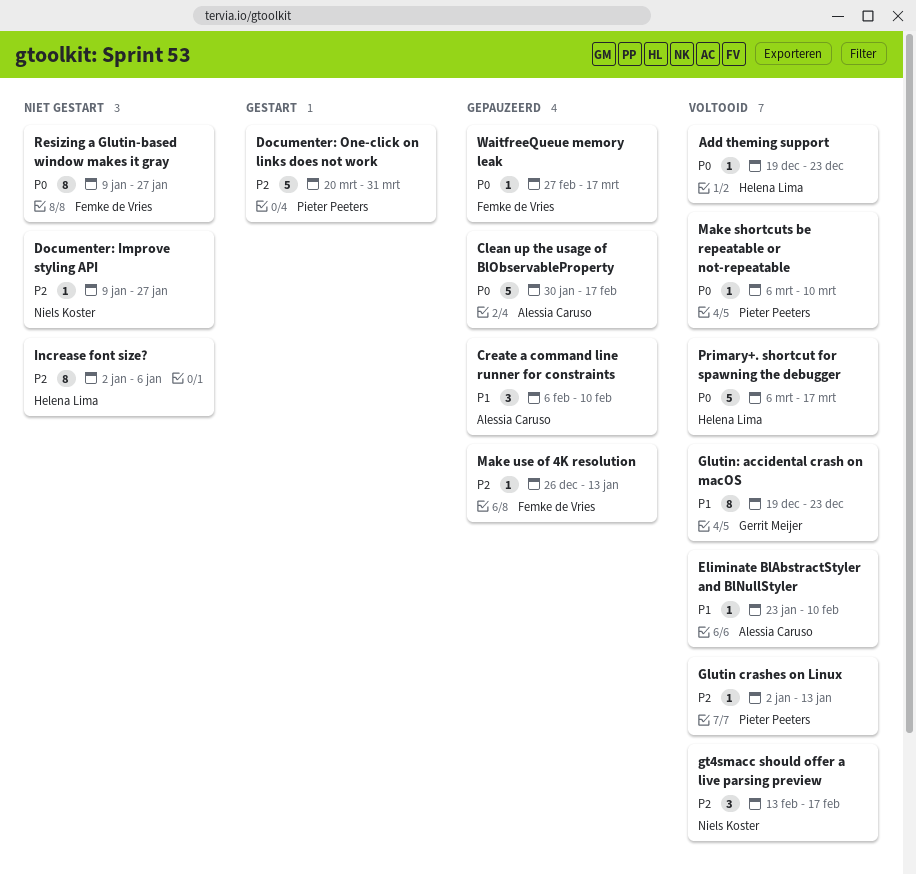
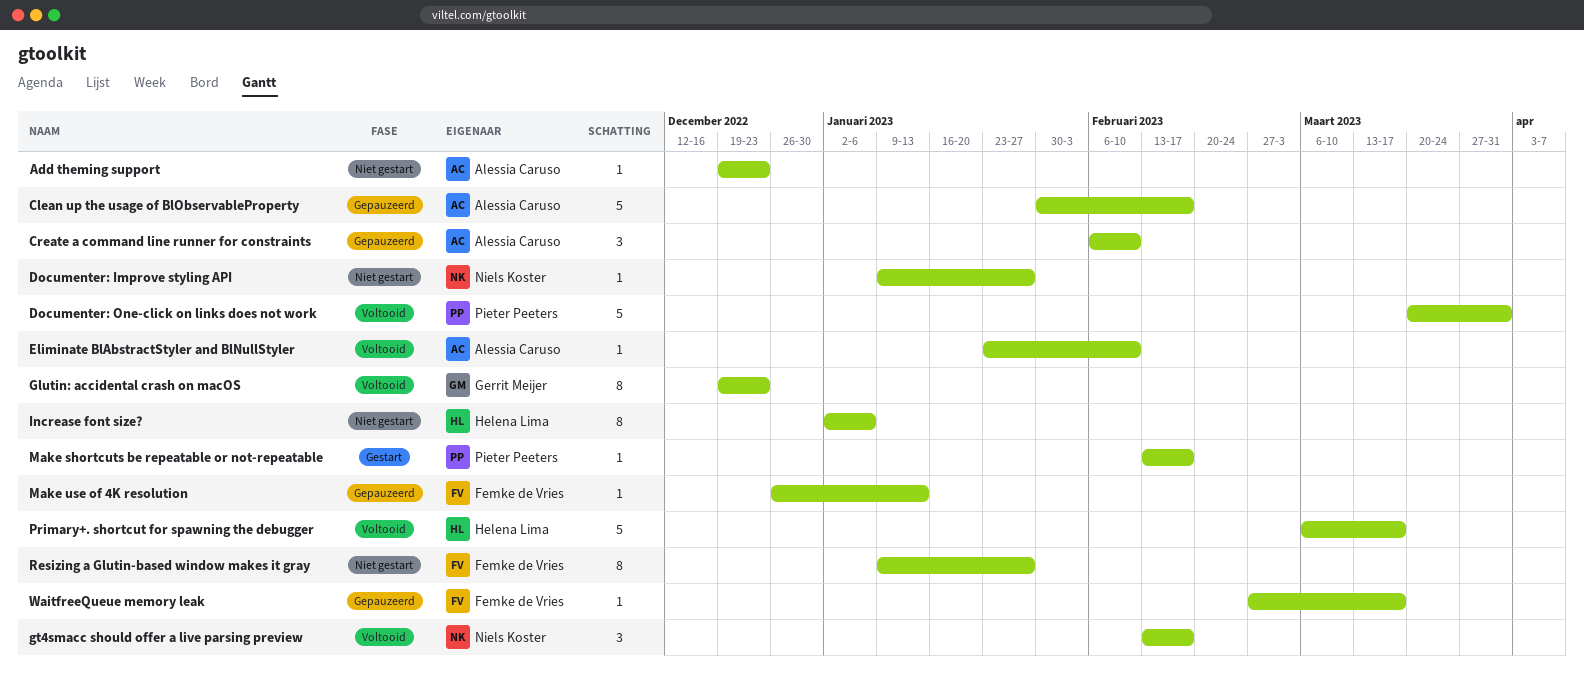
Add theming support, status: Voltooid -> Niet gestart
Add theming support, owner: Helena Lima -> Alessia Caruso
Documenter: One-click on links does not work, status: Gestart -> Voltooid
Glutin crashes on Linux: present -> none
Make shortcuts be repeatable or not-repeatable, status: Voltooid -> Gestart
Make shortcuts be repeatable or not-repeatable, start: Mar 6 -> Feb 13
Make shortcuts be repeatable or not-repeatable, due: Mar 10 -> Feb 17

